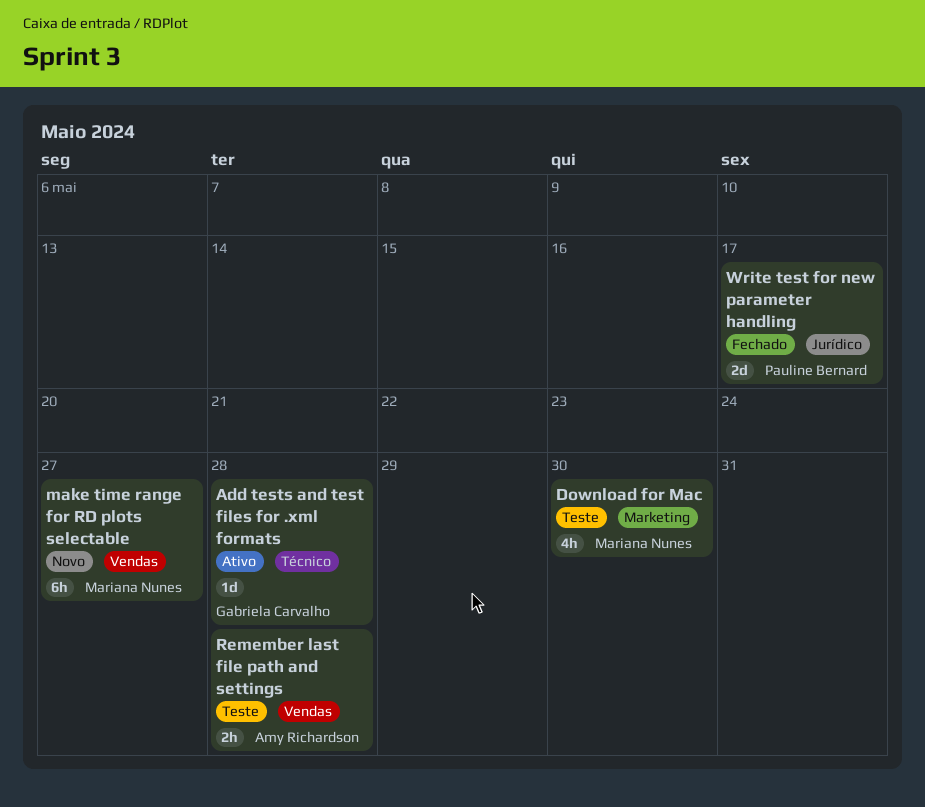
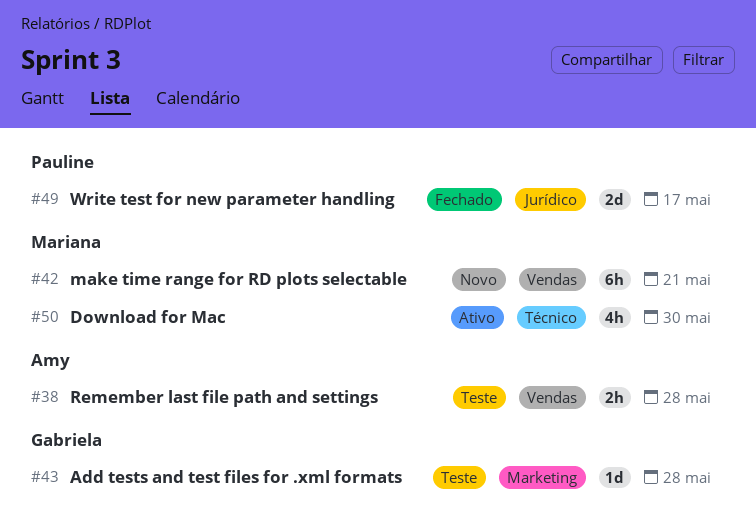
Add tests and test files for .xml formats, status: Ativo -> Teste
Add tests and test files for .xml formats, label: Técnico -> Marketing
Download for Mac, status: Teste -> Ativo
Download for Mac, label: Marketing -> Técnico
make time range for RD plots selectable, due: May 27 -> May 21

